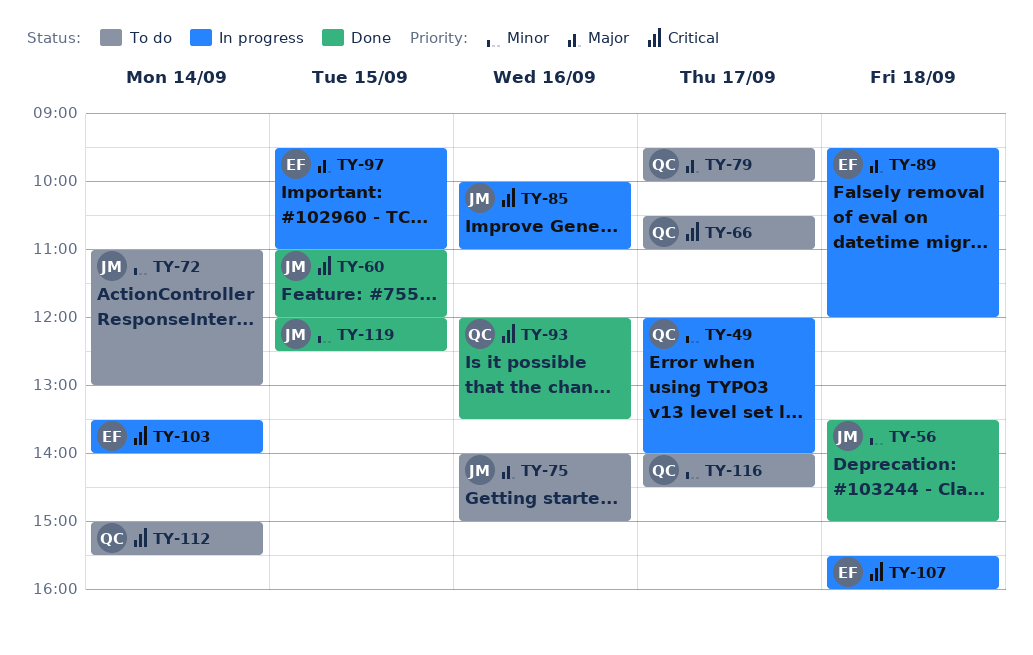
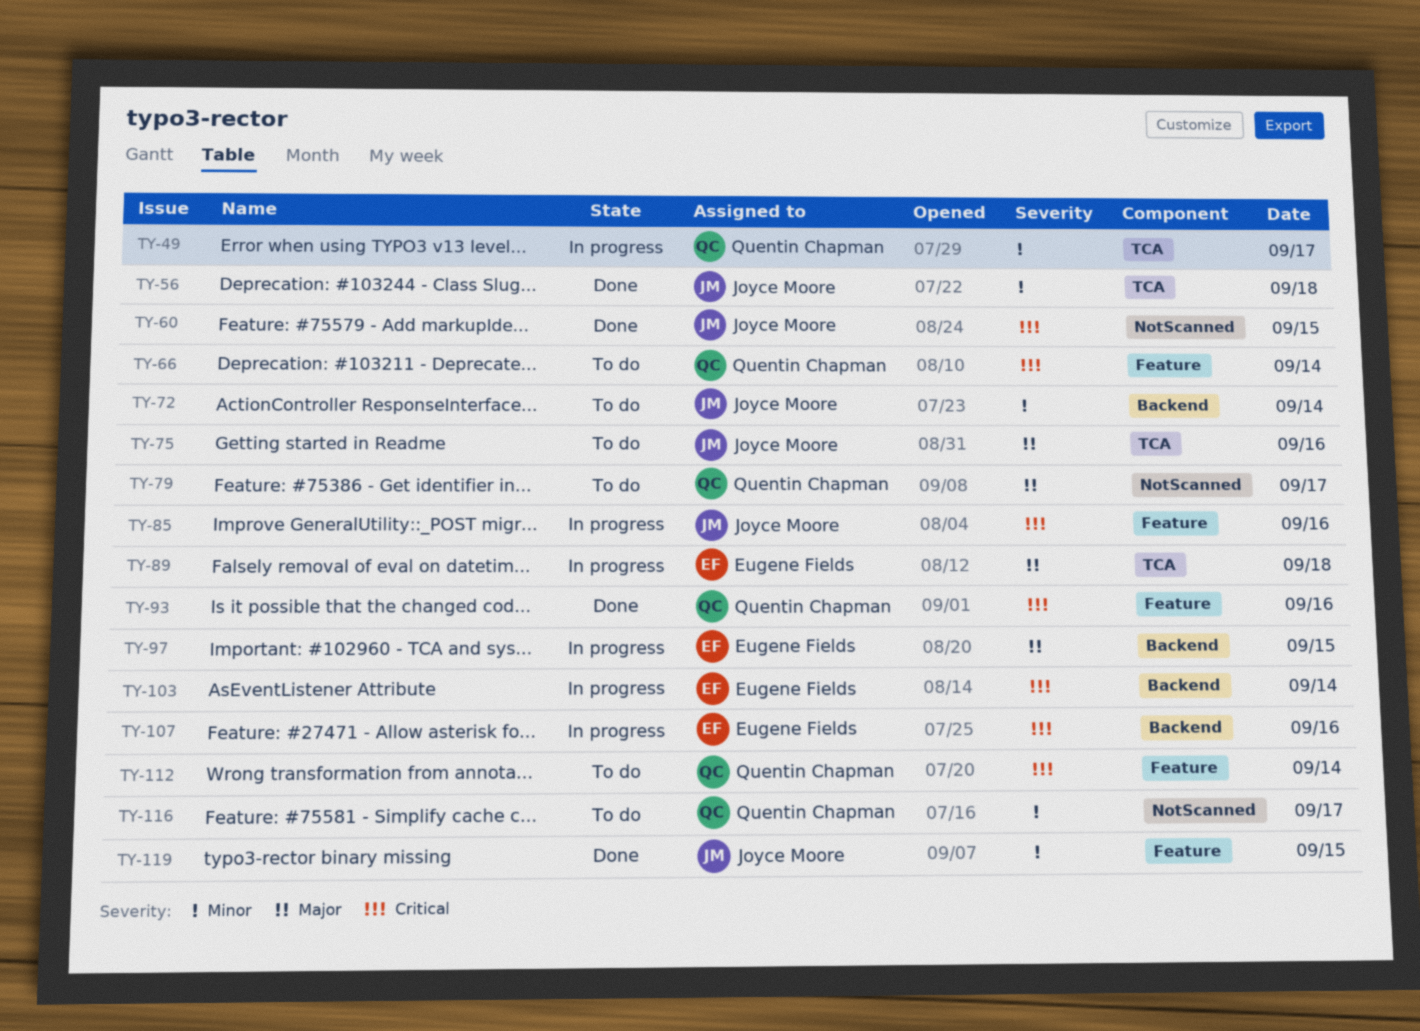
TY-66, day: Sep 17 -> Sep 14
TY-107, day: Sep 18 -> Sep 16

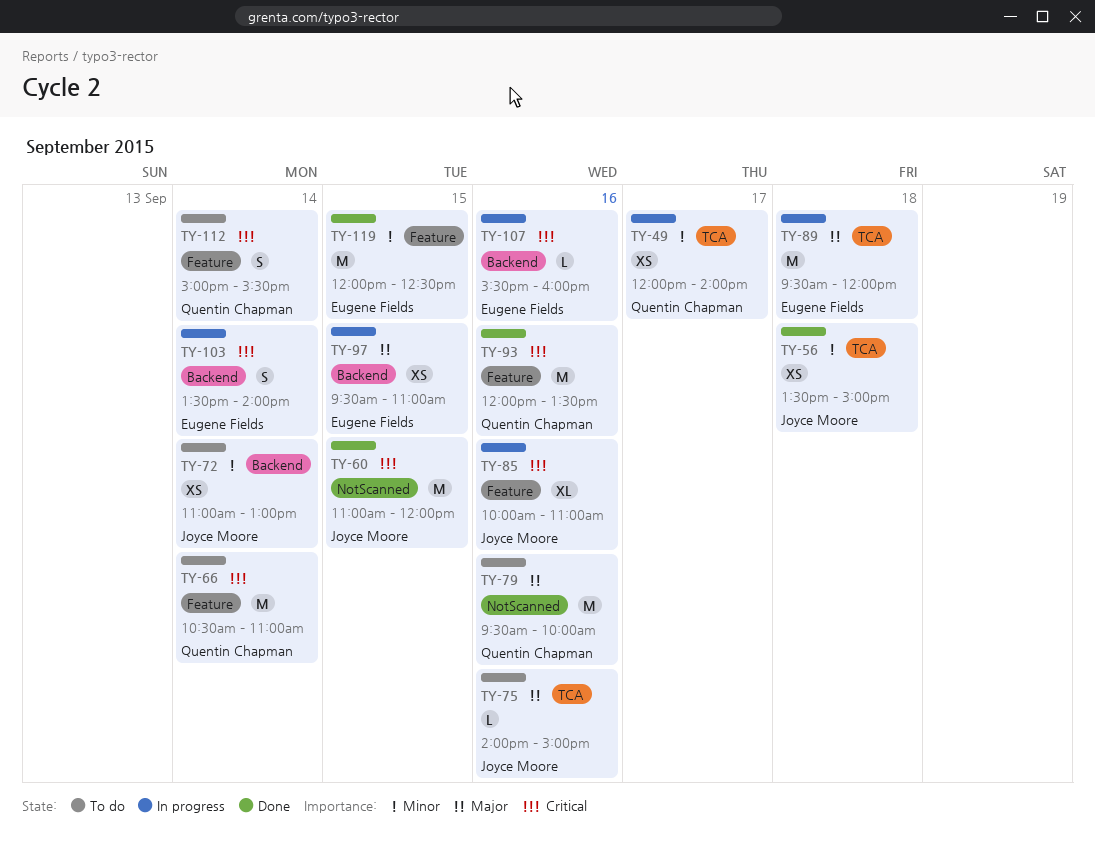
TY-79, day: Sep 17 -> Sep 16
TY-116: present -> none
TY-119, owner: Joyce Moore -> Eugene Fields

